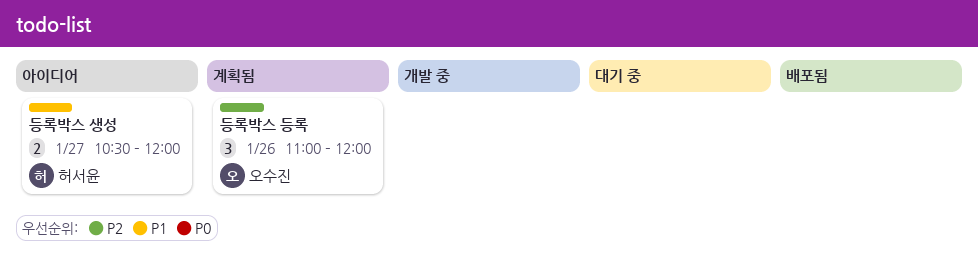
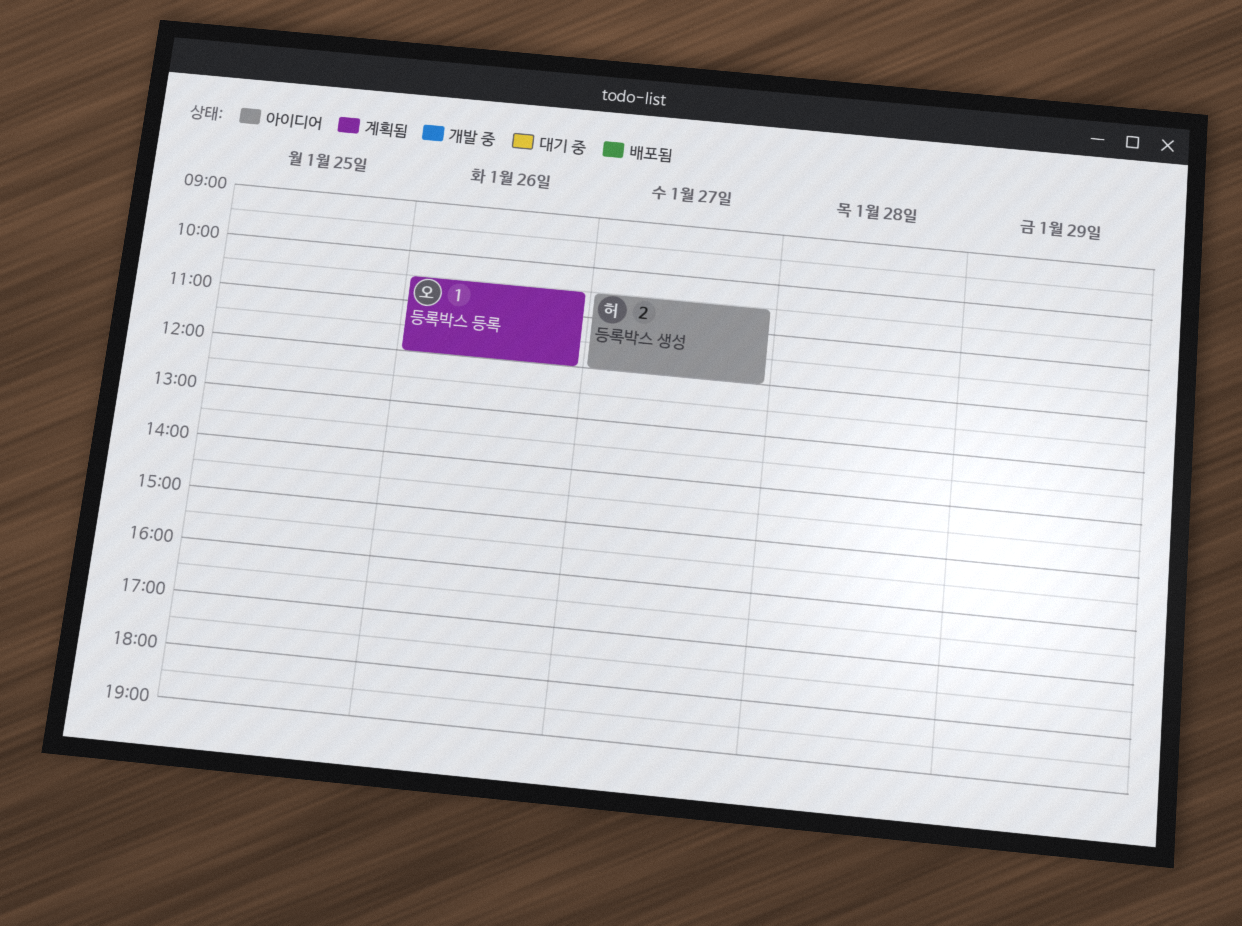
등록박스 등록, estimate: 3 -> 1
등록박스 등록, begins: 11:00 -> 10:30

